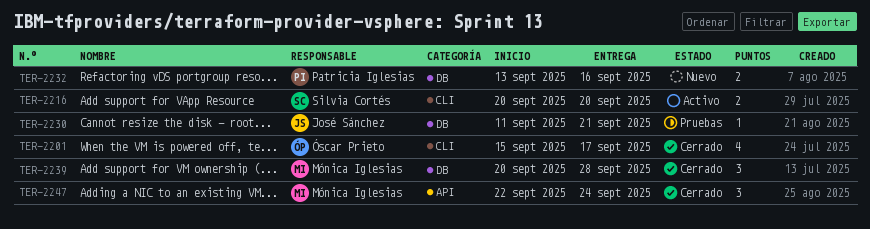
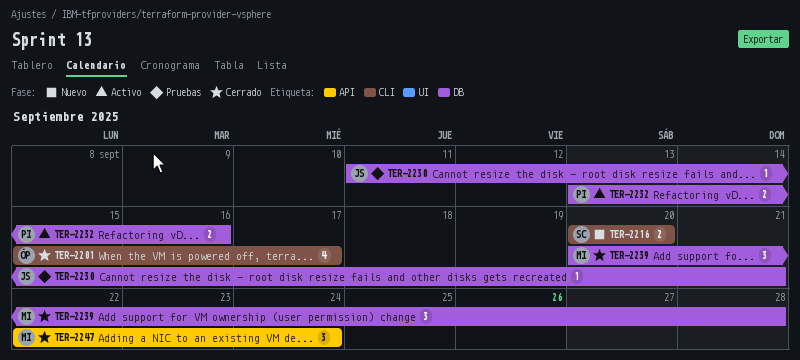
TER-2216, status: Activo -> Nuevo
TER-2232, status: Nuevo -> Activo

